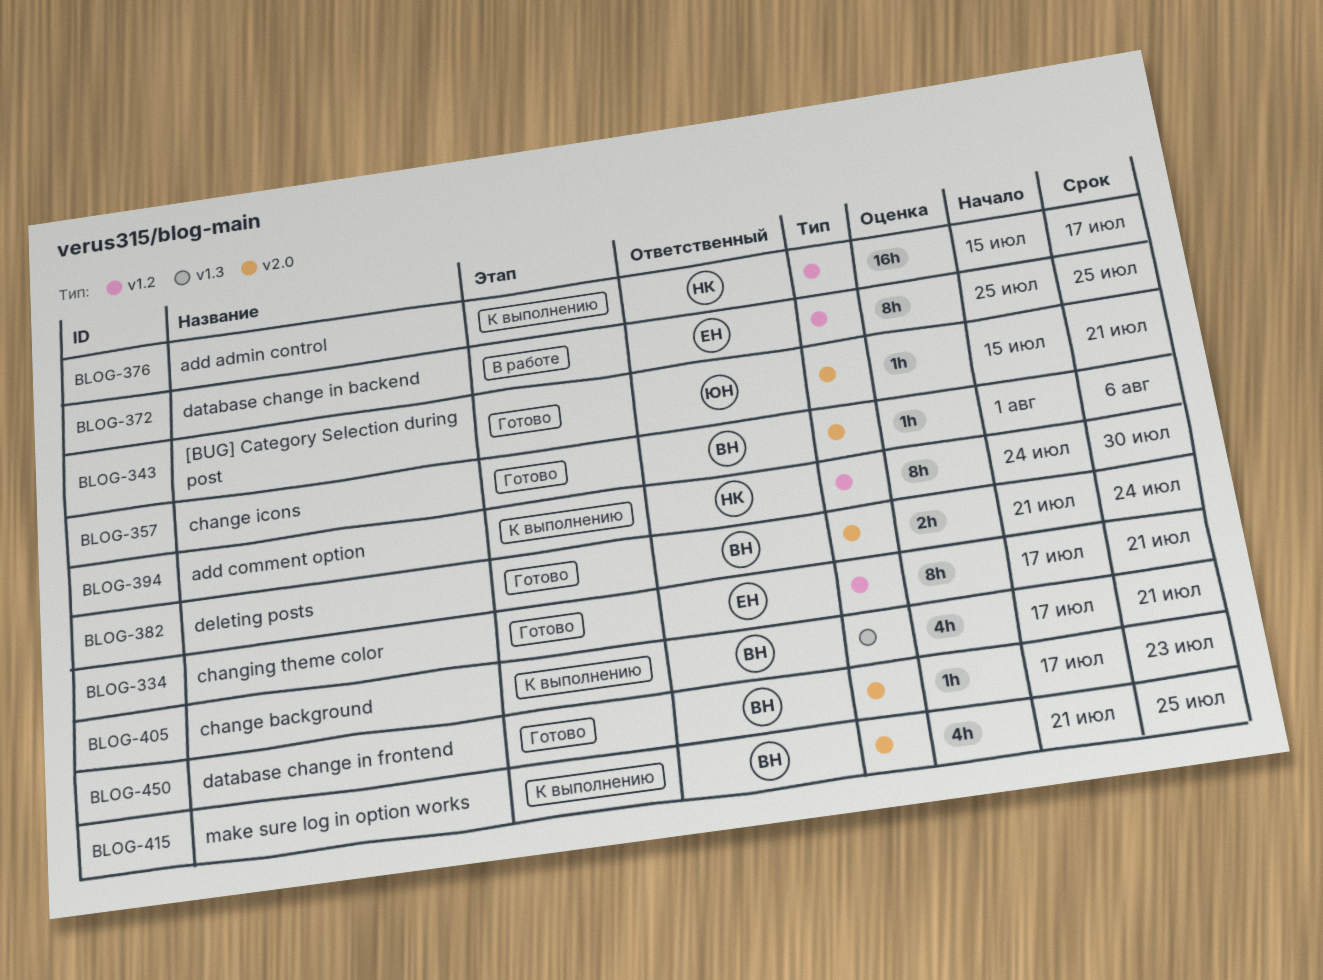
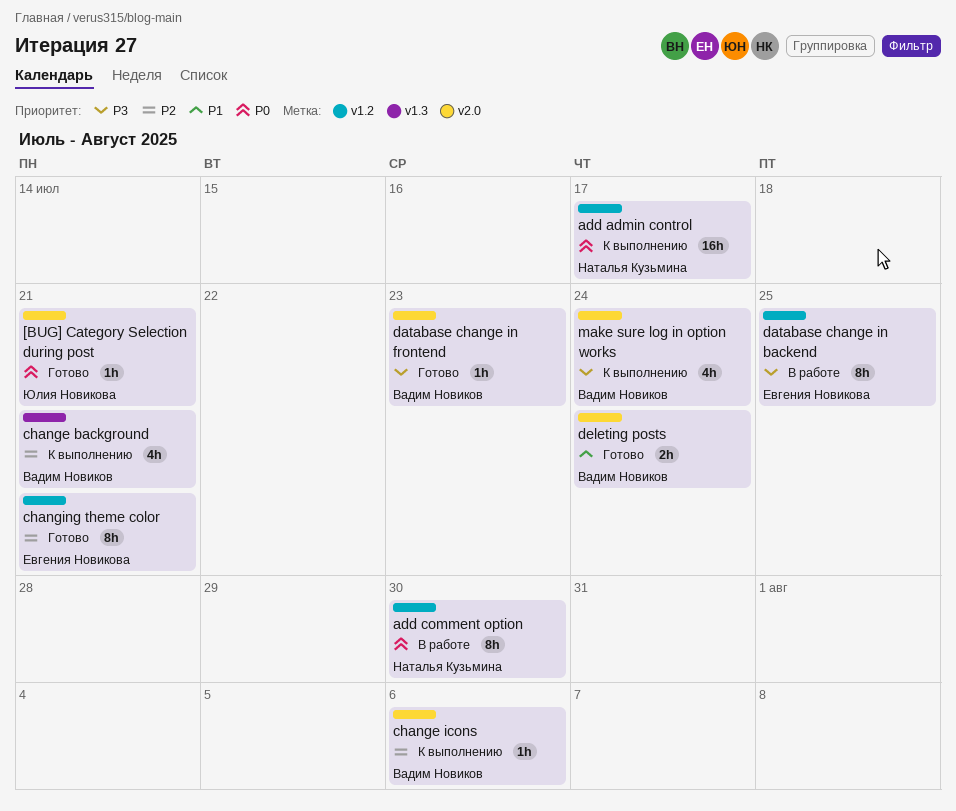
add comment option, status: К выполнению -> В работе
change icons, status: Готово -> К выполнению
make sure log in option works, due: Jul 25 -> Jul 24

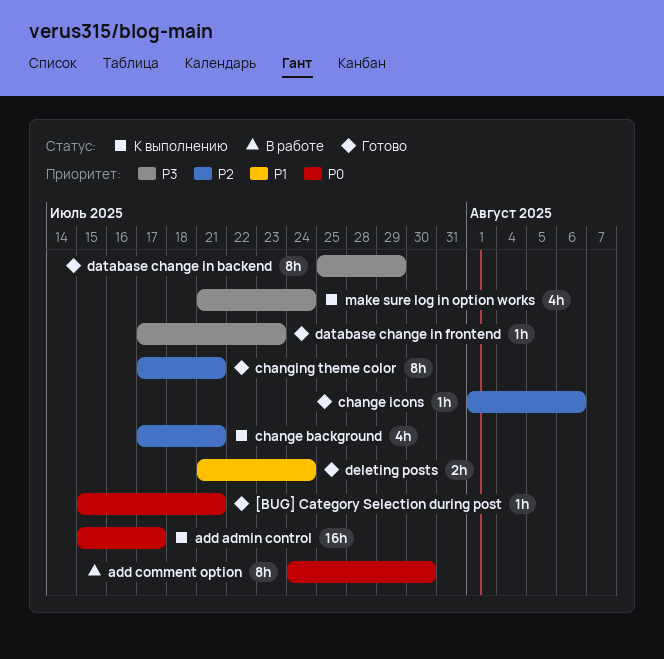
change icons, status: К выполнению -> Готово
database change in backend, status: В работе -> Готово
database change in backend, due: Jul 25 -> Jul 29

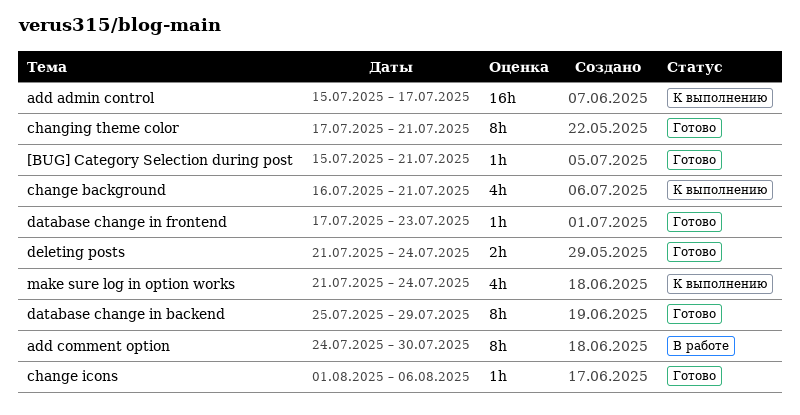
change background, start: Jul 17 -> Jul 16

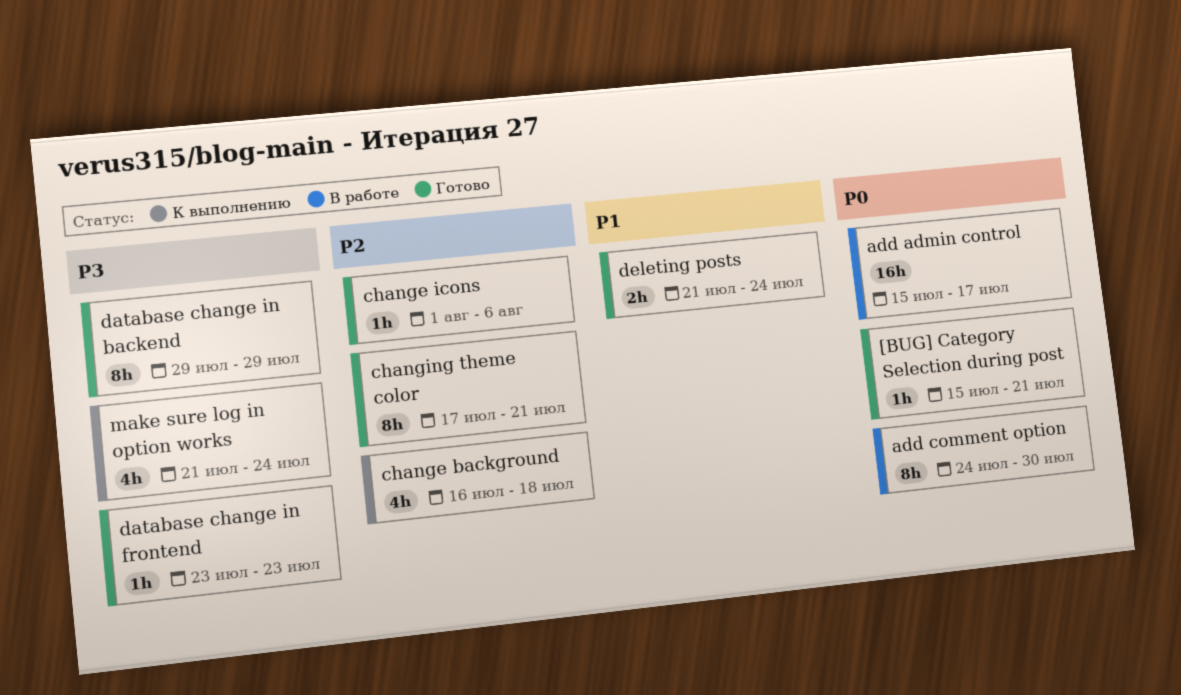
add admin control, status: К выполнению -> В работе
change background, due: Jul 21 -> Jul 18
database change in backend, start: Jul 25 -> Jul 29
database change in frontend, start: Jul 17 -> Jul 23

